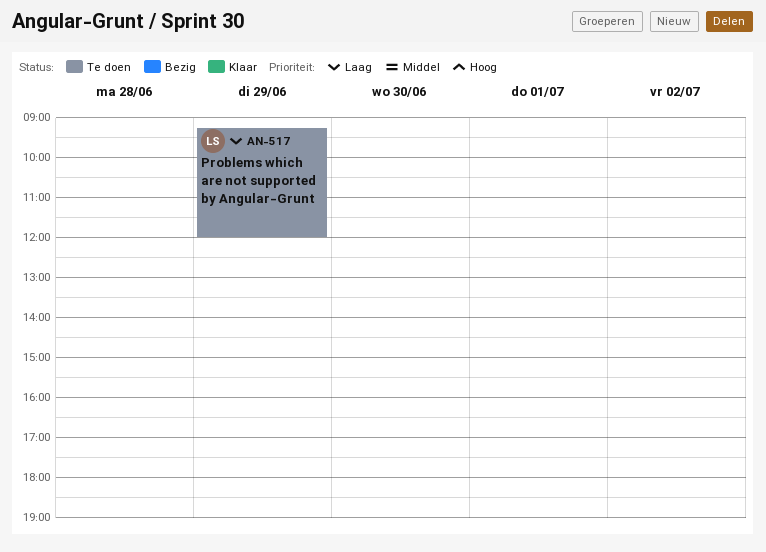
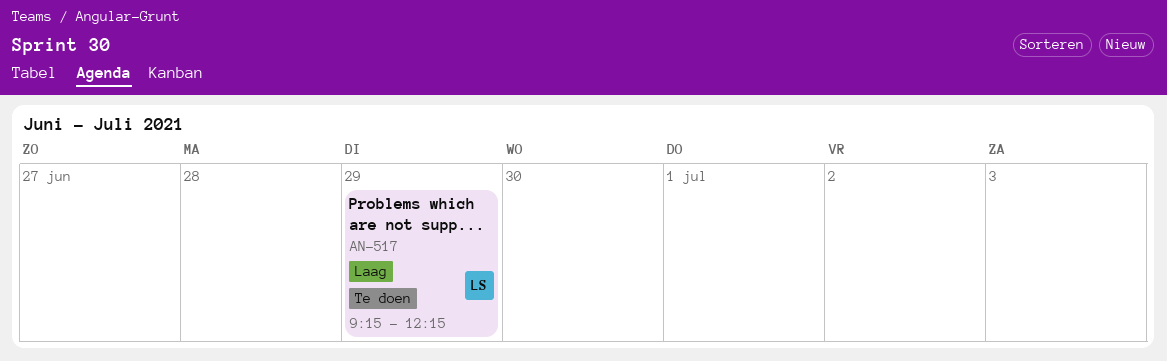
AN-517, ends: 12:00 -> 12:15

